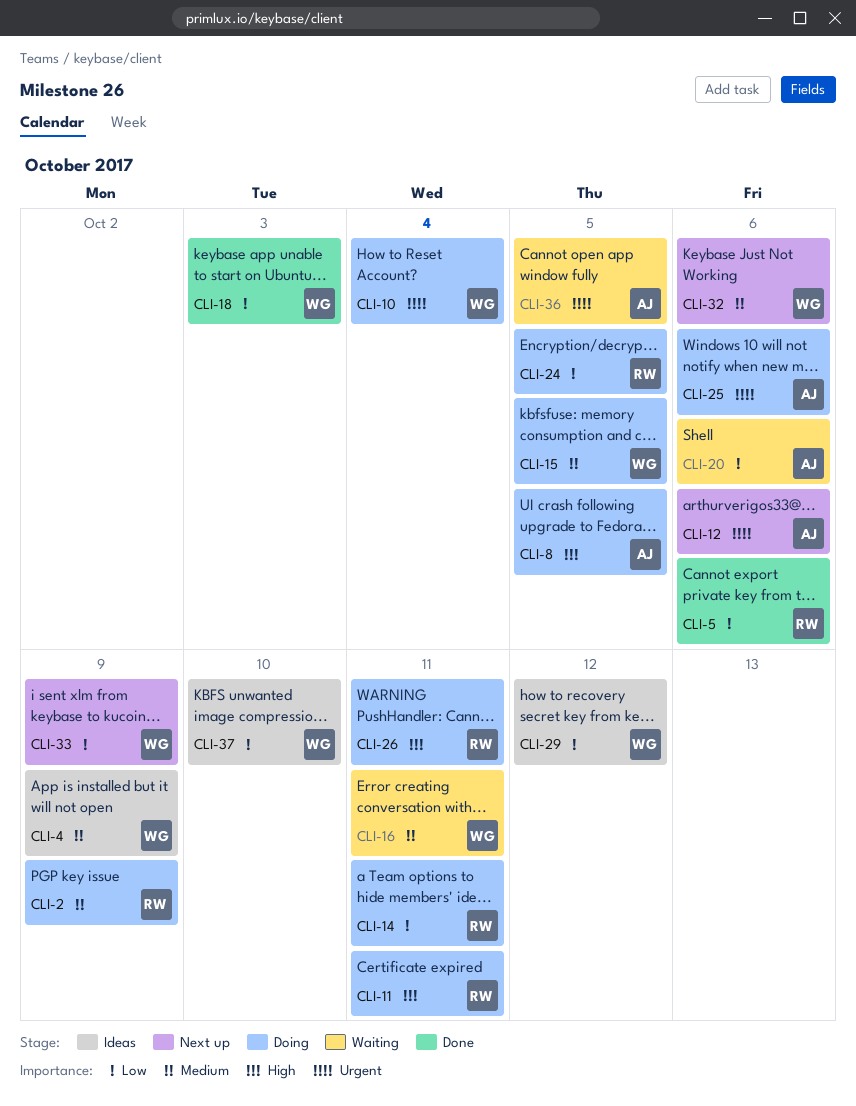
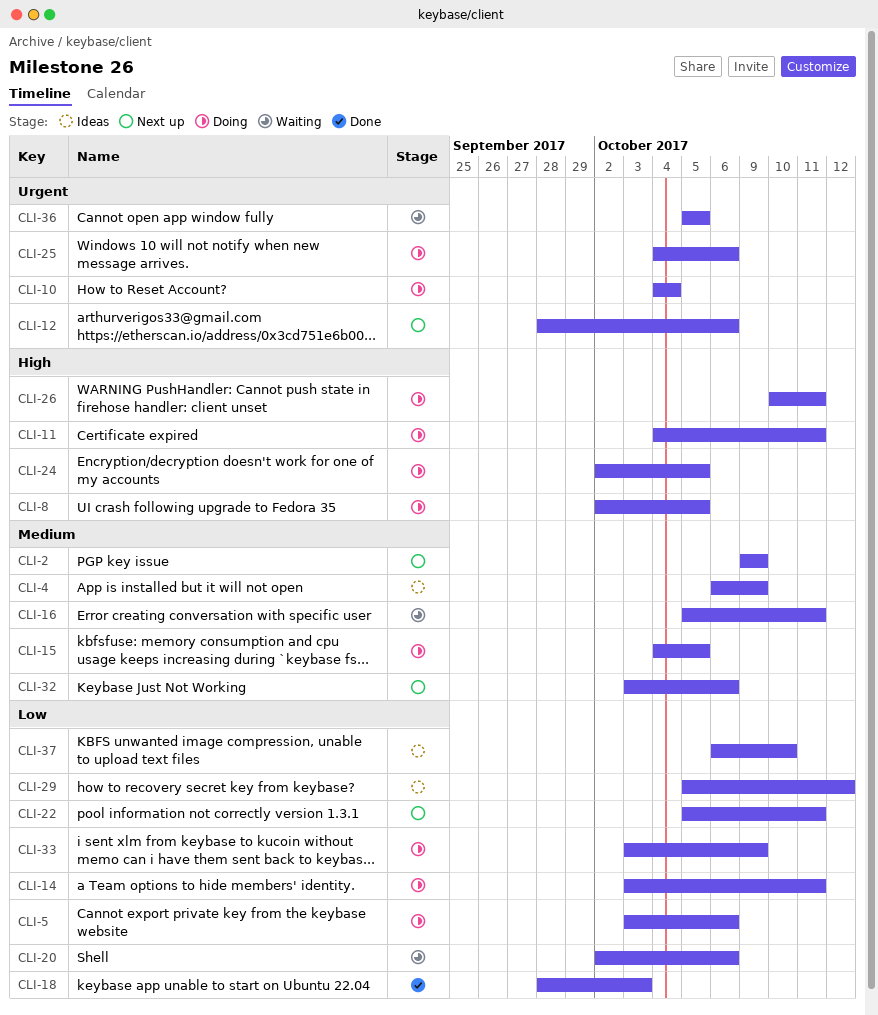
CLI-2, status: Doing -> Next up
CLI-5, status: Done -> Doing
CLI-22: none -> present
CLI-24, priority: Low -> High
CLI-33, status: Next up -> Doing

